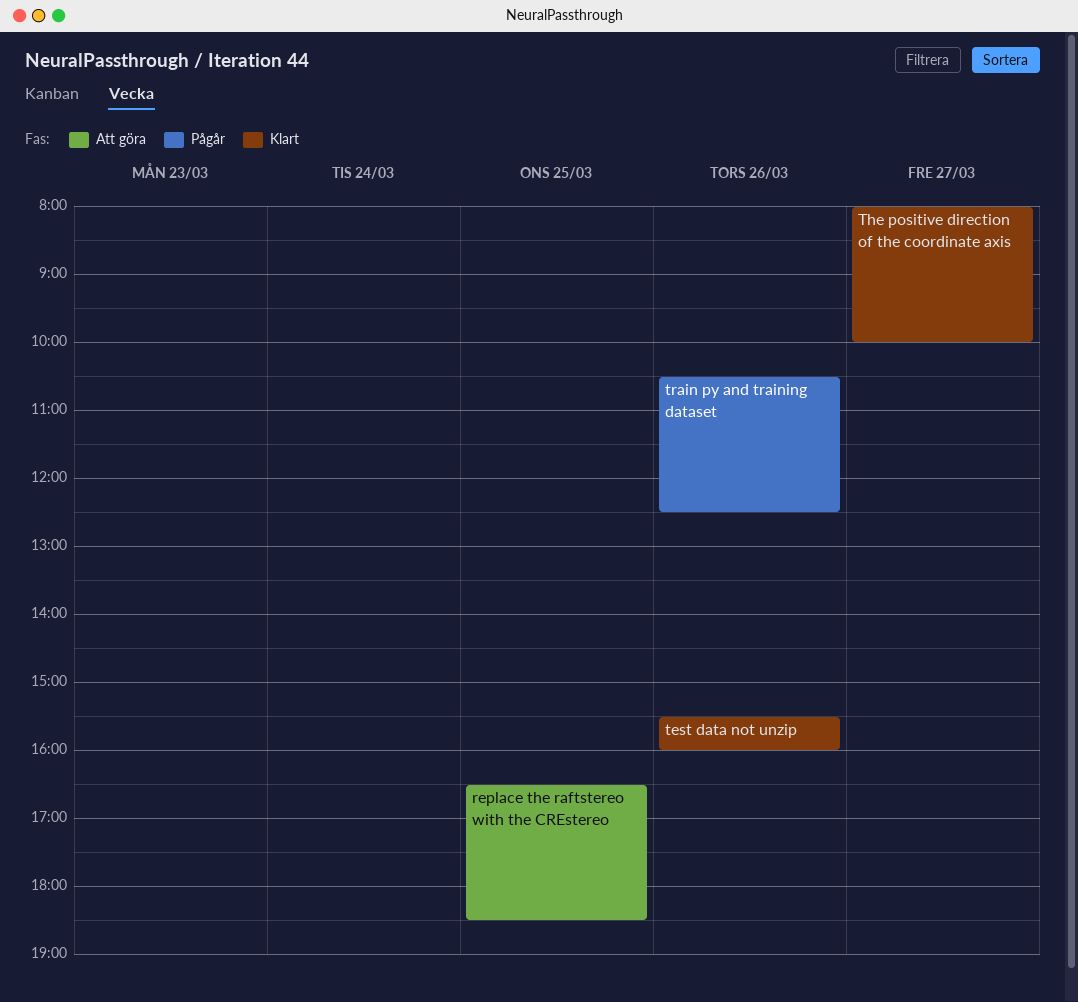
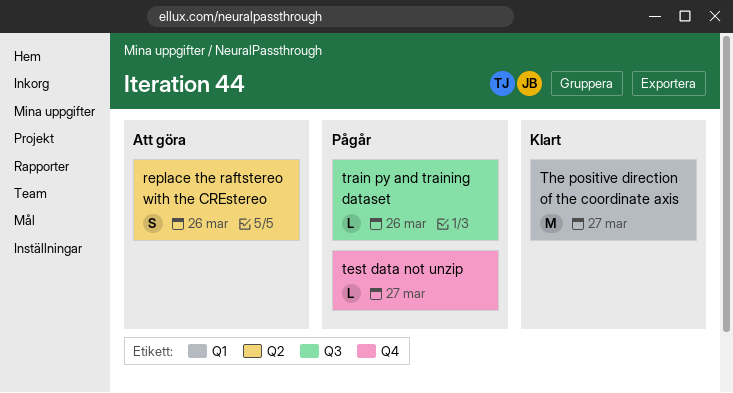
replace the raftstereo with the CREstereo, day: Mar 25 -> Mar 26
test data not unzip, status: Klart -> Pågår
test data not unzip, day: Mar 26 -> Mar 27

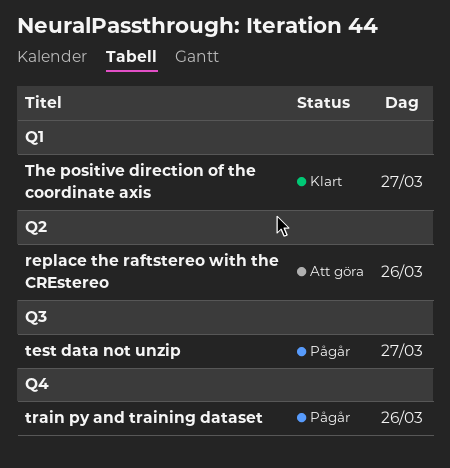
test data not unzip, label: Q4 -> Q3
train py and training dataset, label: Q3 -> Q4

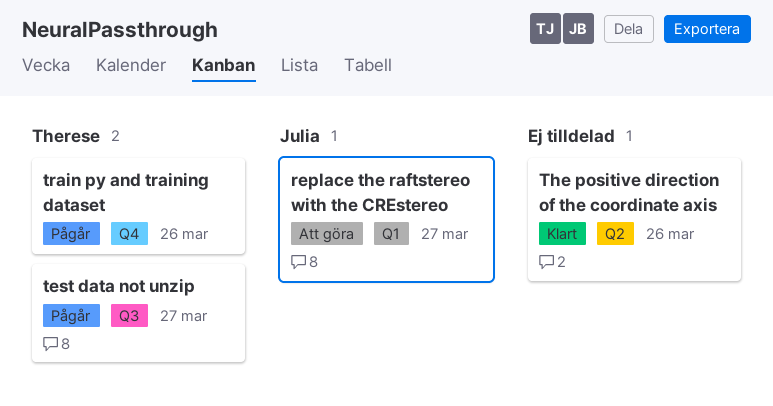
replace the raftstereo with the CREstereo, label: Q2 -> Q1
replace the raftstereo with the CREstereo, day: Mar 26 -> Mar 27
The positive direction of the coordinate axis, label: Q1 -> Q2
The positive direction of the coordinate axis, day: Mar 27 -> Mar 26

